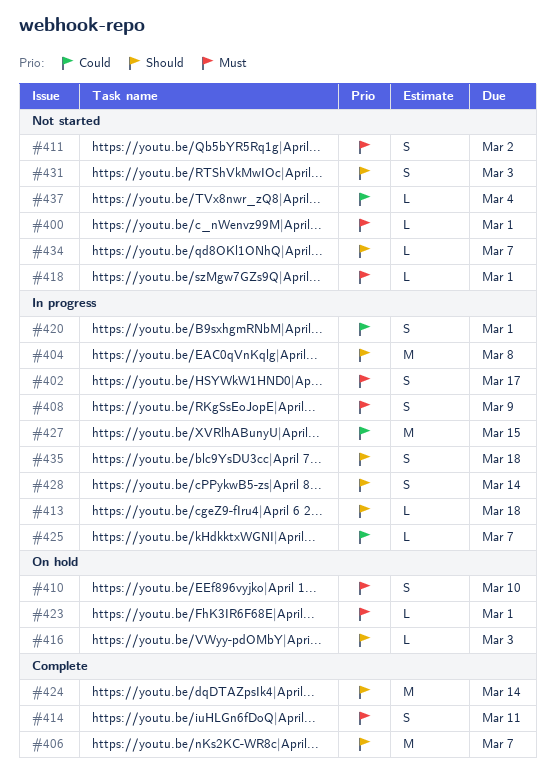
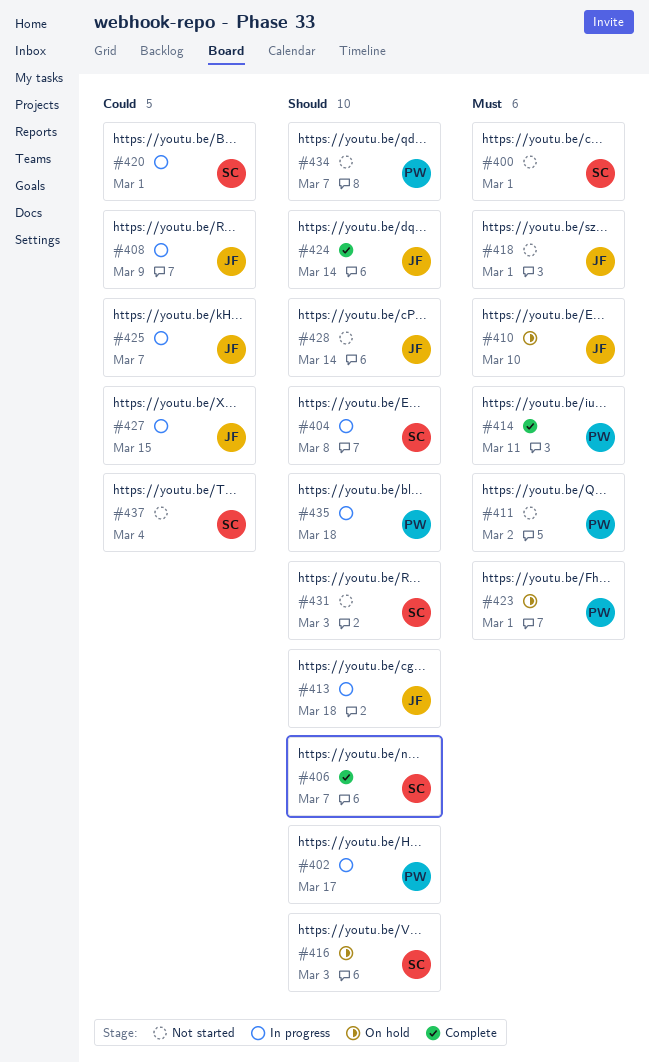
#402, priority: Must -> Should
#408, priority: Must -> Could
#428, status: In progress -> Not started

